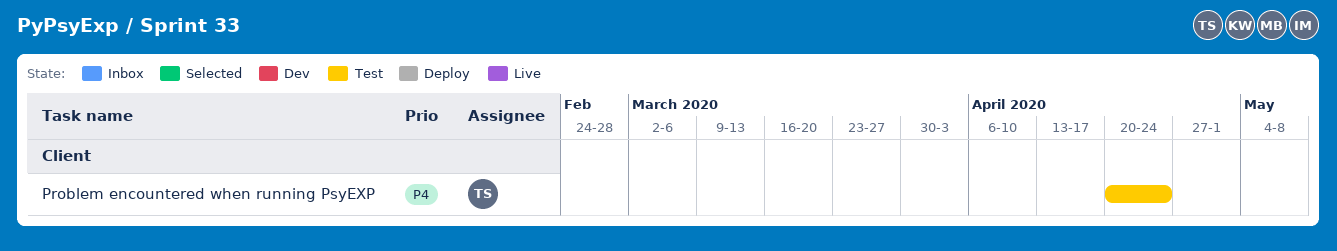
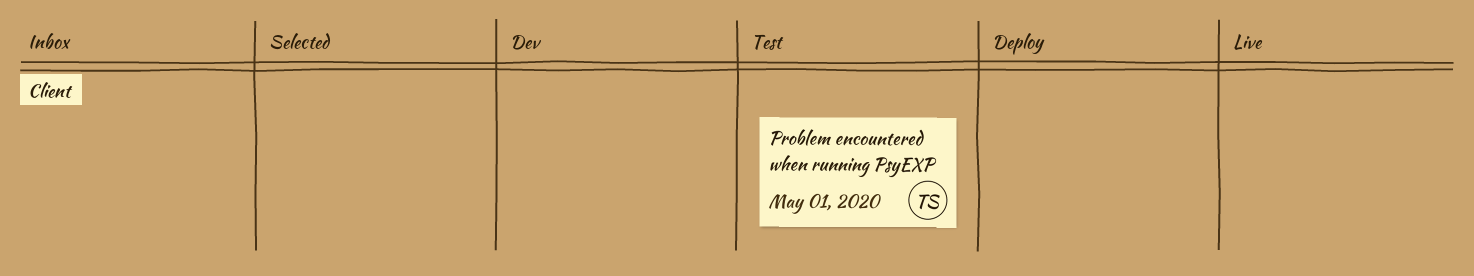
Problem encountered when running PsyEXP, due: Apr 24 -> May 1

